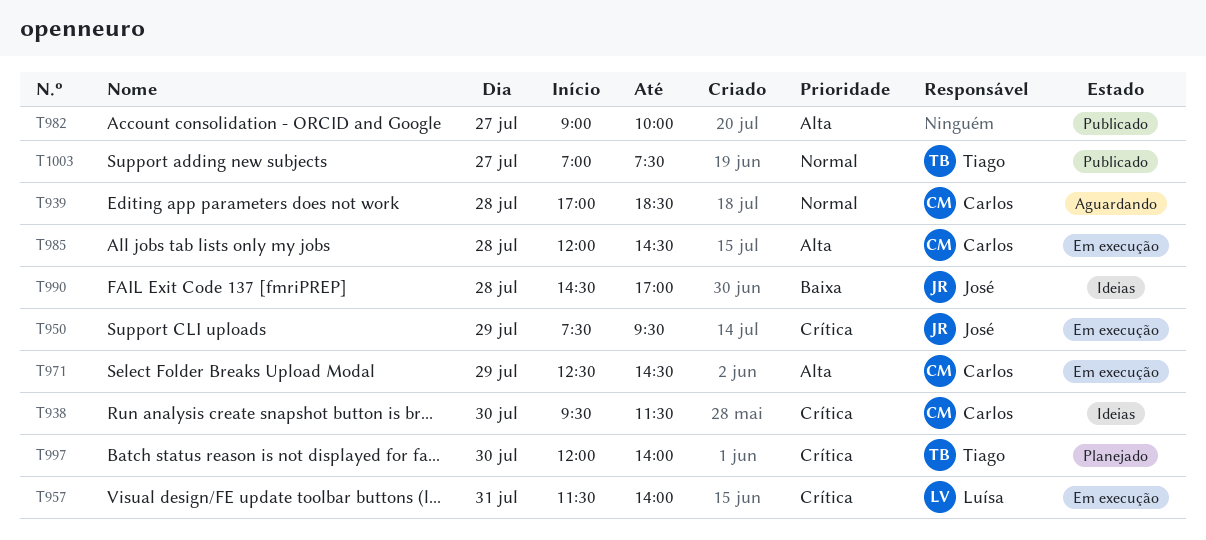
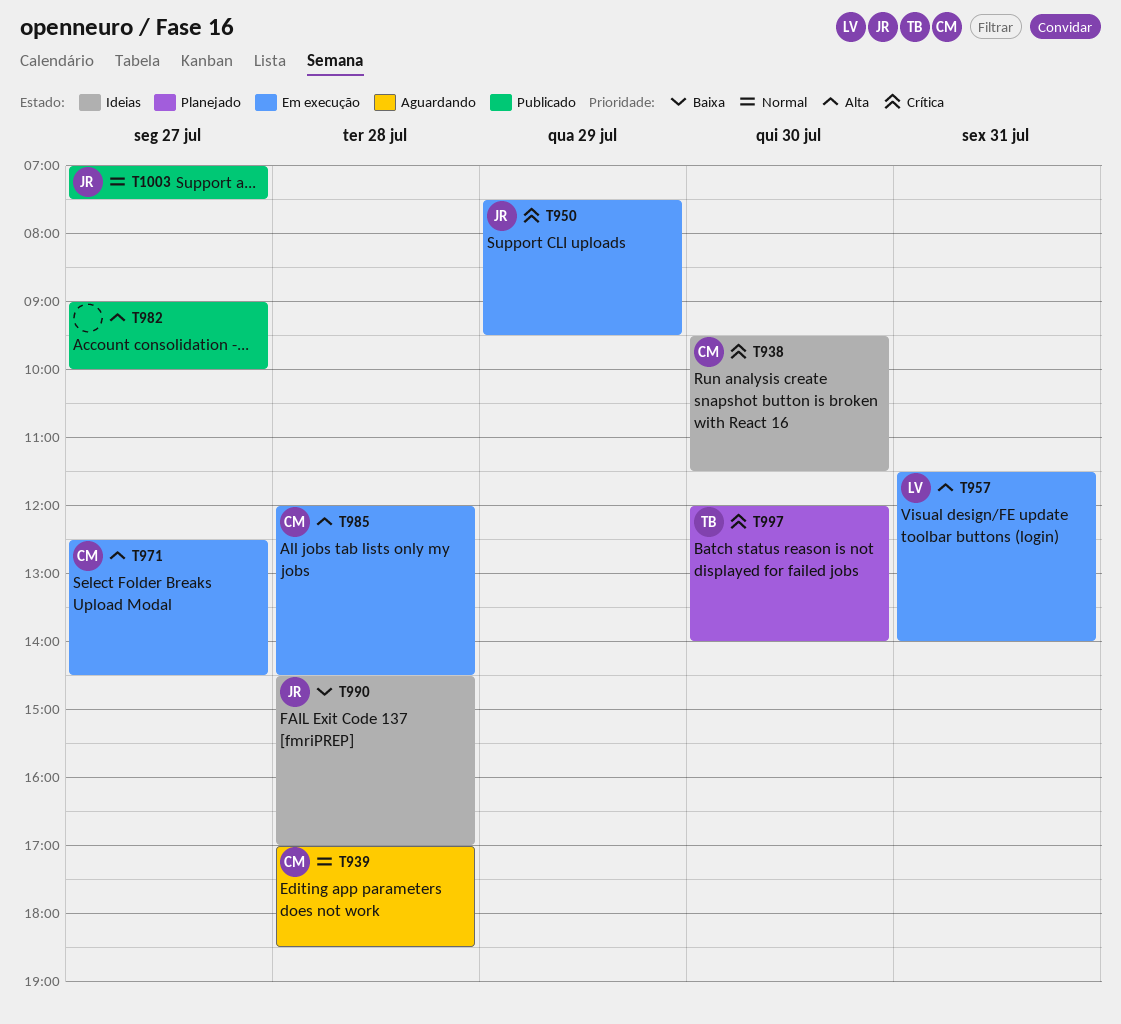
T957, priority: Crítica -> Alta
T971, day: Jul 29 -> Jul 27
T1003, owner: Tiago -> José

